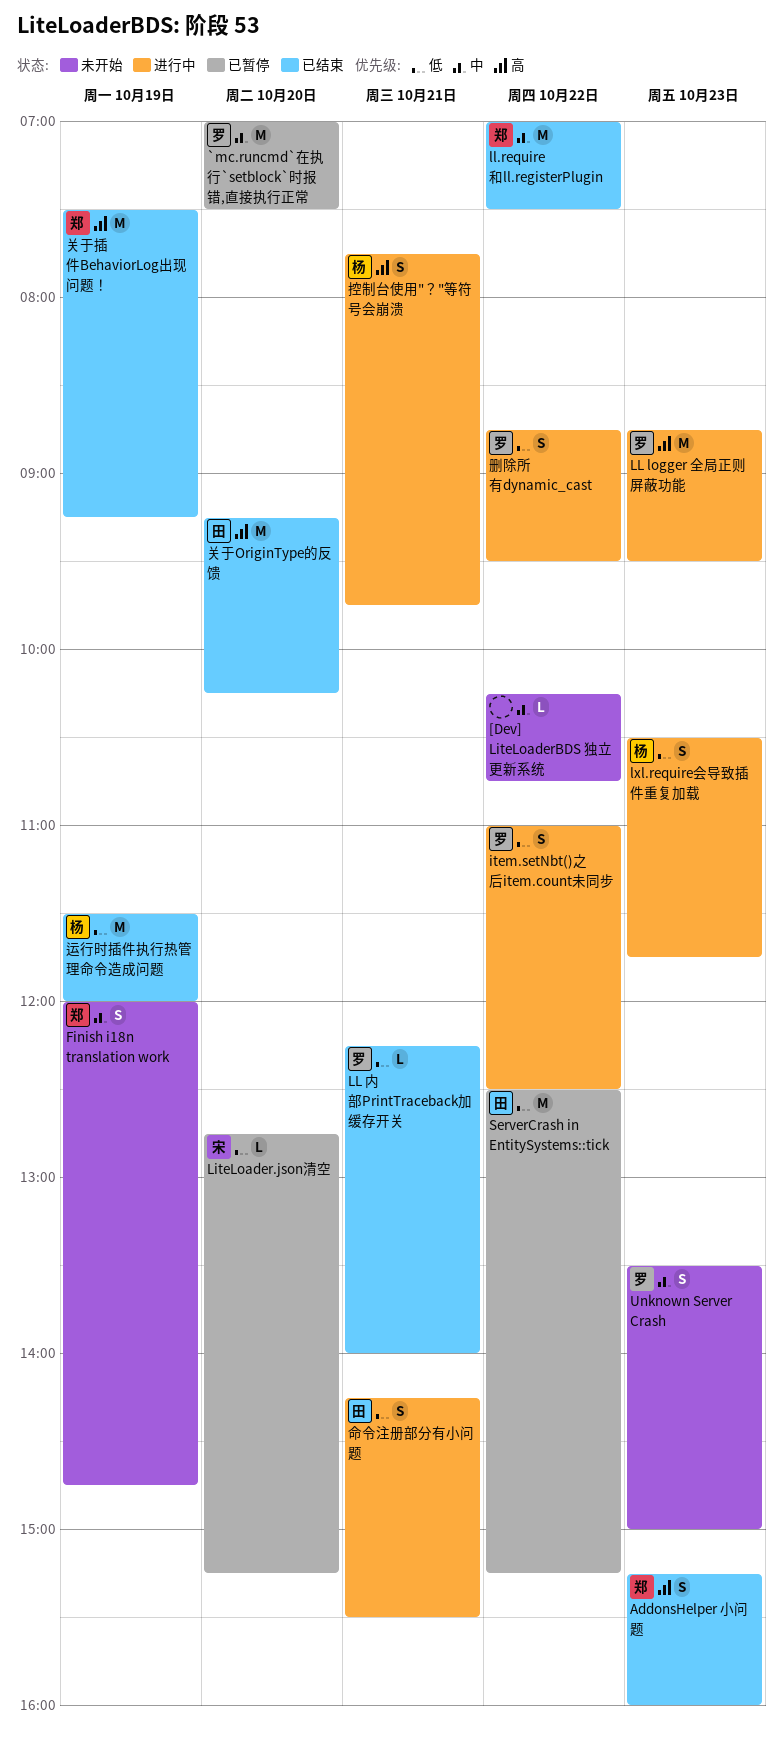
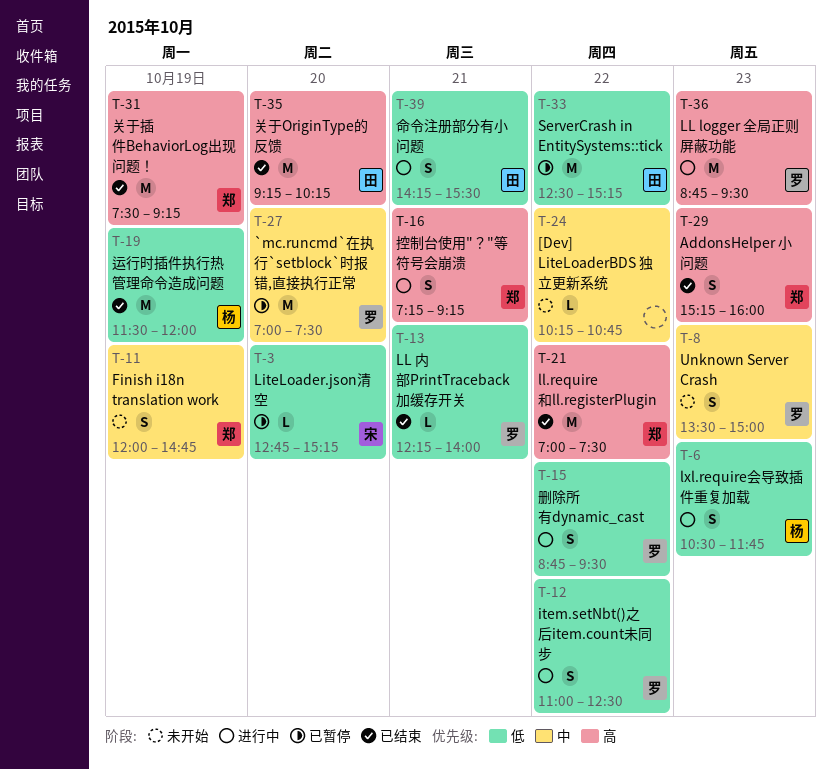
ll.require和ll.registerPlugin, priority: 中 -> 高
控制台使用"？"等符号会崩溃, owner: 杨 -> 郑
控制台使用"？"等符号会崩溃, begins: 07:45 -> 07:15
控制台使用"？"等符号会崩溃, ends: 09:45 -> 09:15

